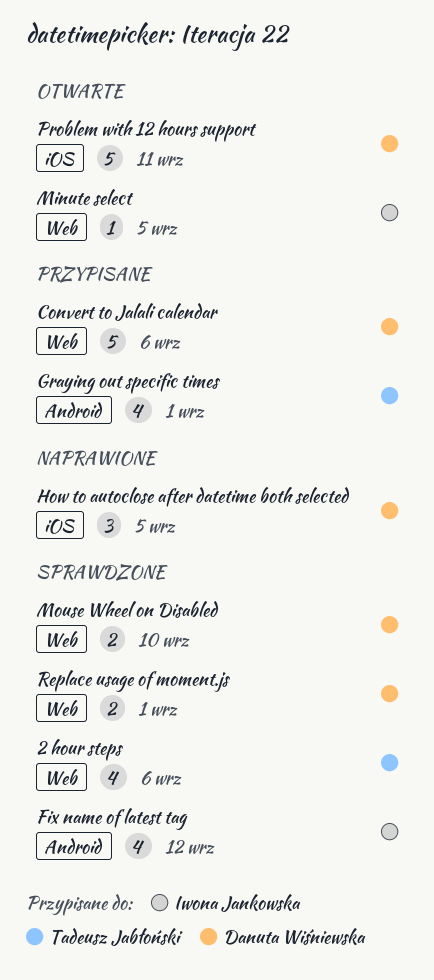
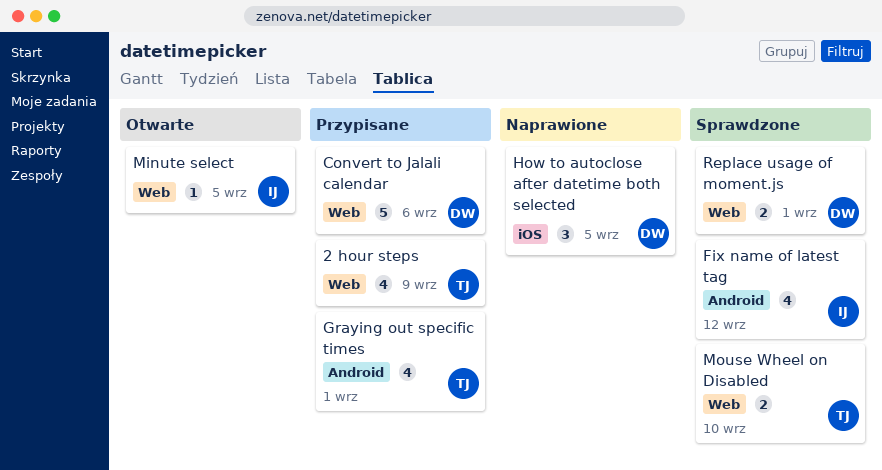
2 hour steps, status: Sprawdzone -> Przypisane
2 hour steps, due: Sep 6 -> Sep 9
Mouse Wheel on Disabled, owner: Danuta Wiśniewska -> Tadeusz Jabłoński
Problem with 12 hours support: present -> none

